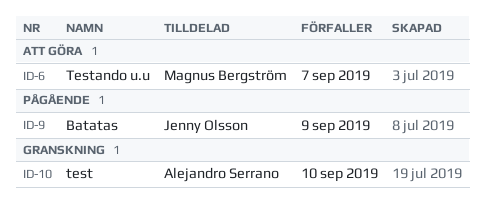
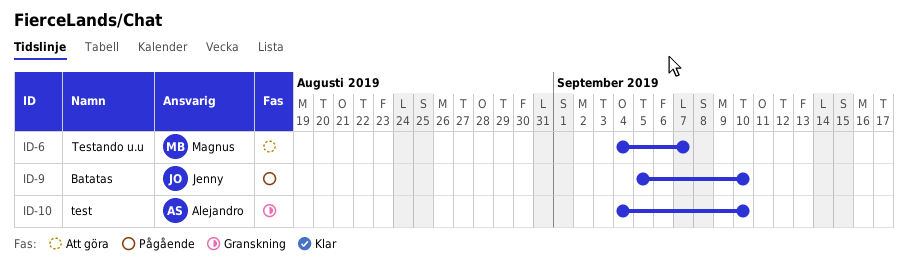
ID-9, due: Sep 9 -> Sep 10

